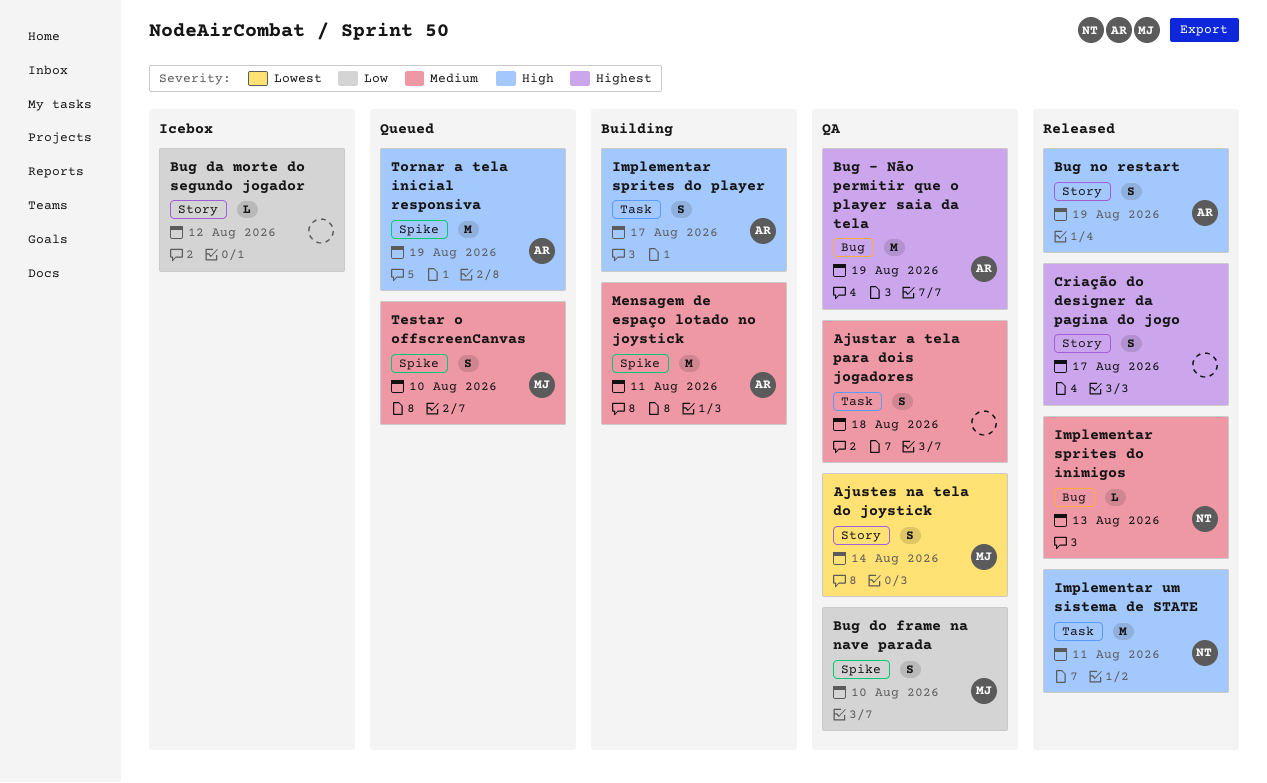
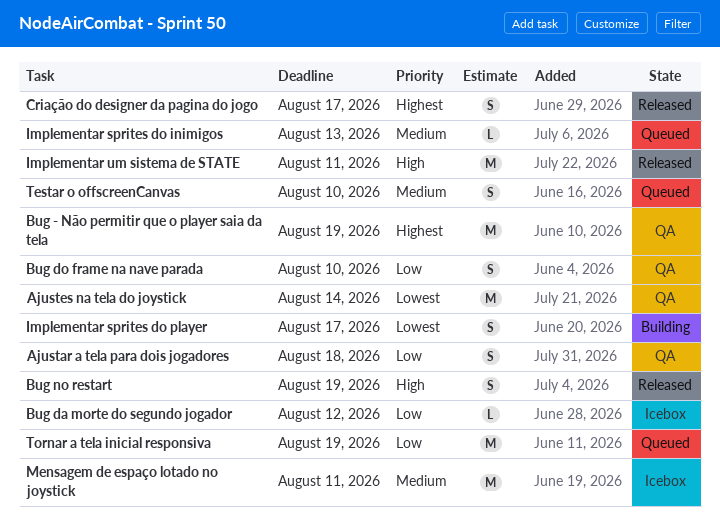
Ajustar a tela para dois jogadores, priority: Medium -> Low
Ajustes na tela do joystick, estimate: S -> M
Implementar sprites do inimigos, status: Released -> Queued
Implementar sprites do player, priority: High -> Lowest
Mensagem de espaço lotado no joystick, status: Building -> Icebox
Tornar a tela inicial responsiva, priority: High -> Low

